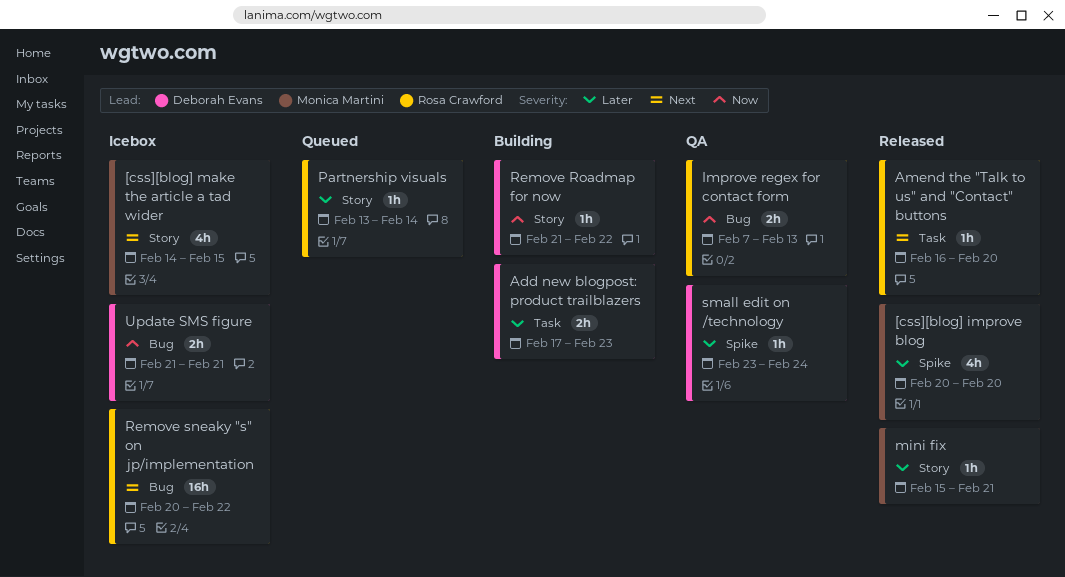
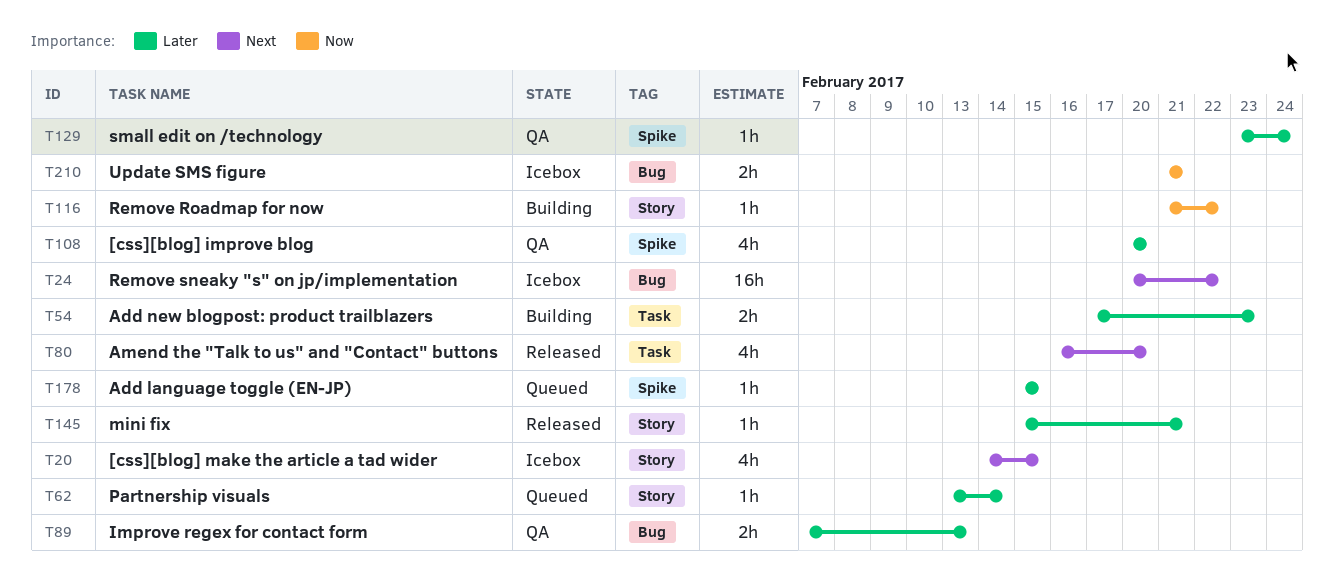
[css][blog] improve blog, status: Released -> QA
Add language toggle (EN-JP): none -> present
Amend the "Talk to us" and "Contact" buttons, estimate: 1h -> 4h
Improve regex for contact form, priority: Now -> Later

